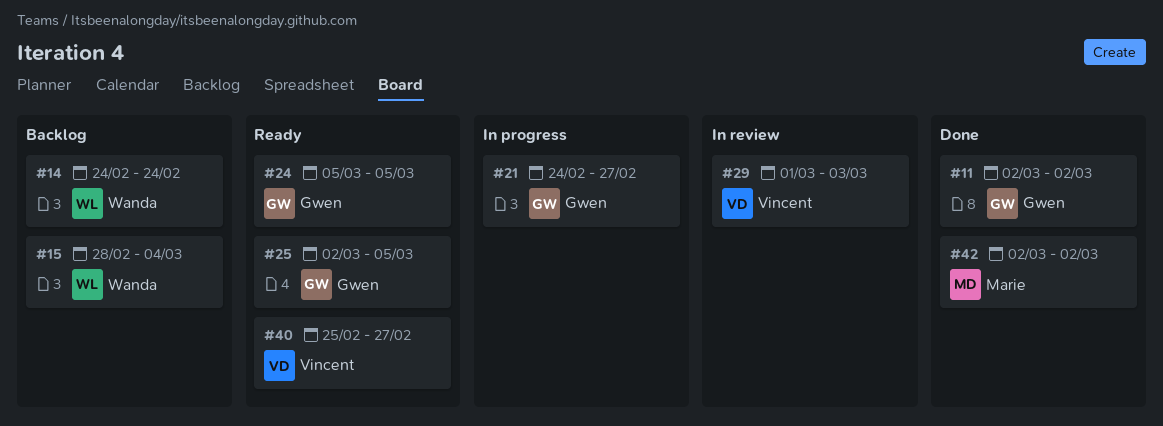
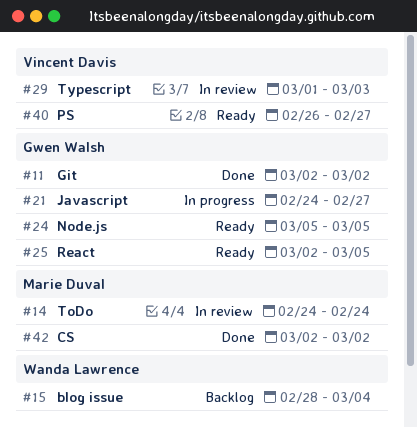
#14, status: Backlog -> In review
#14, owner: Wanda Lawrence -> Marie Duval
#40, start: Feb 25 -> Feb 26

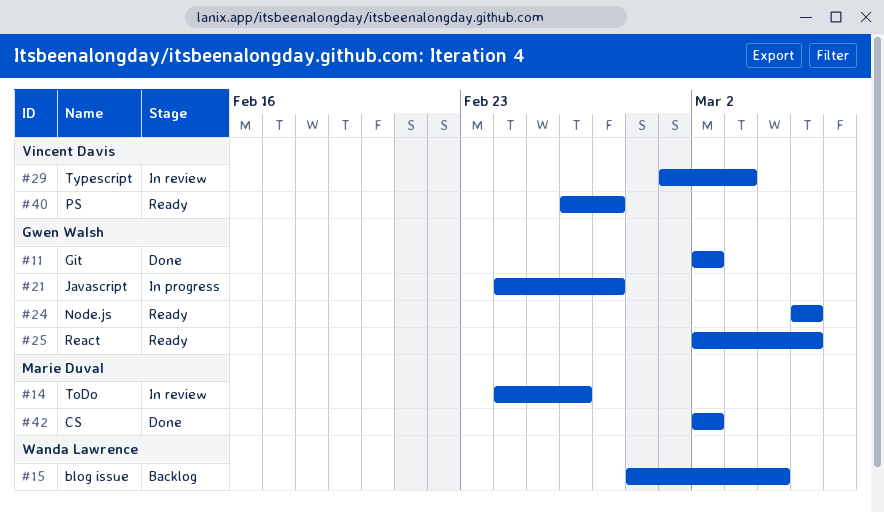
#14, due: Feb 24 -> Feb 26

